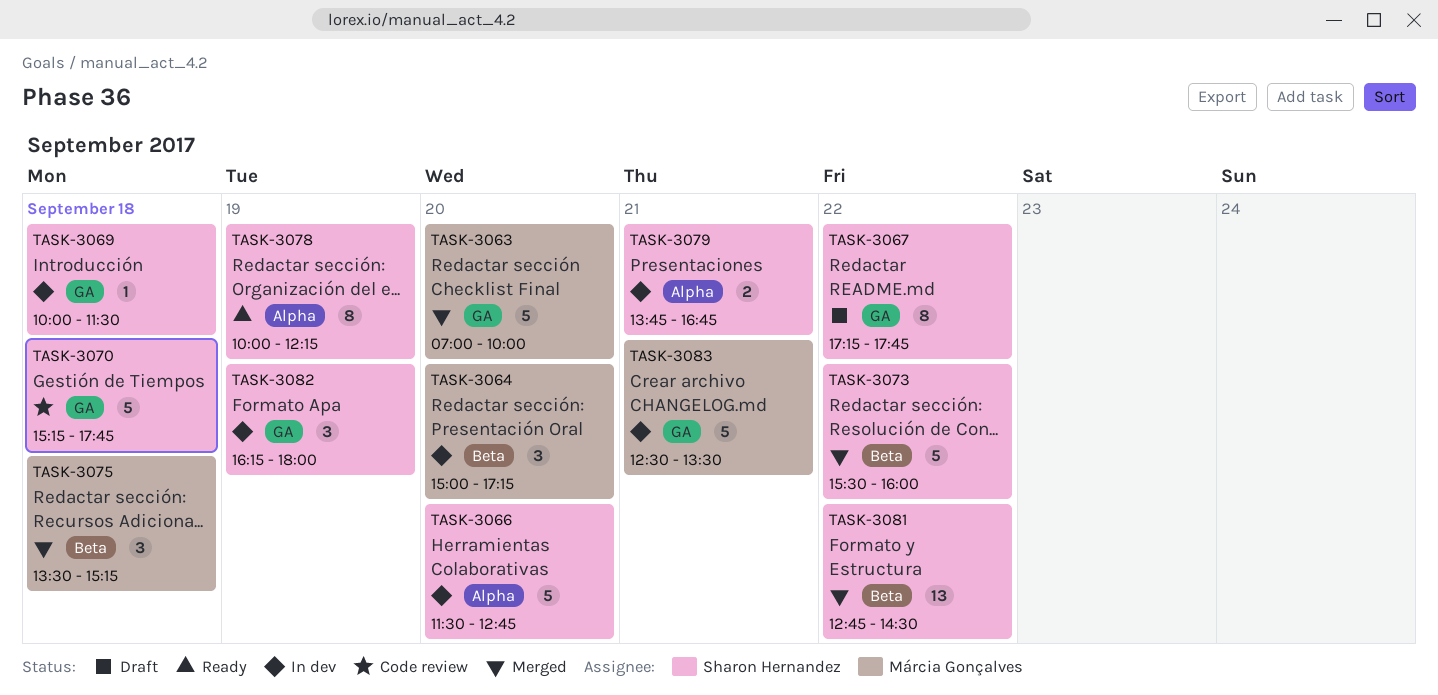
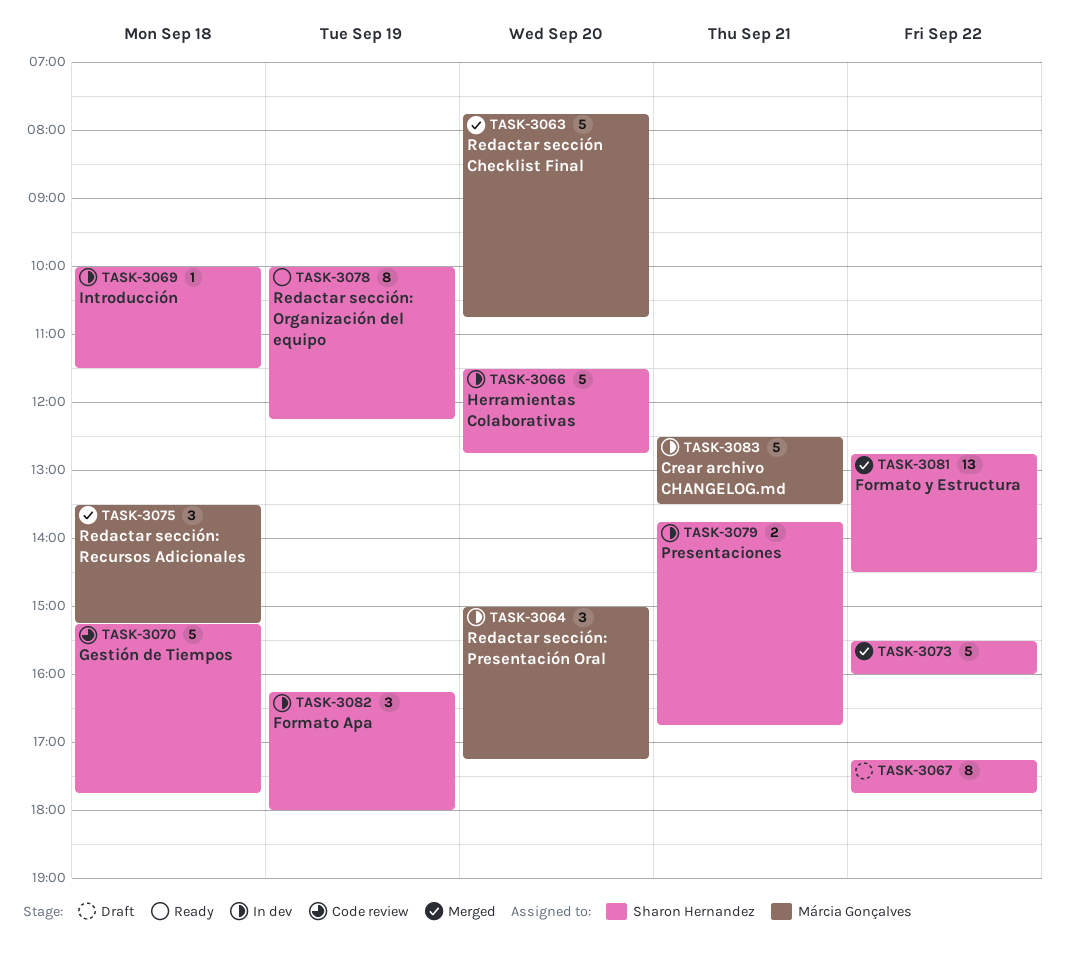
TASK-3063, begins: 07:00 -> 07:45
TASK-3063, ends: 10:00 -> 10:45

